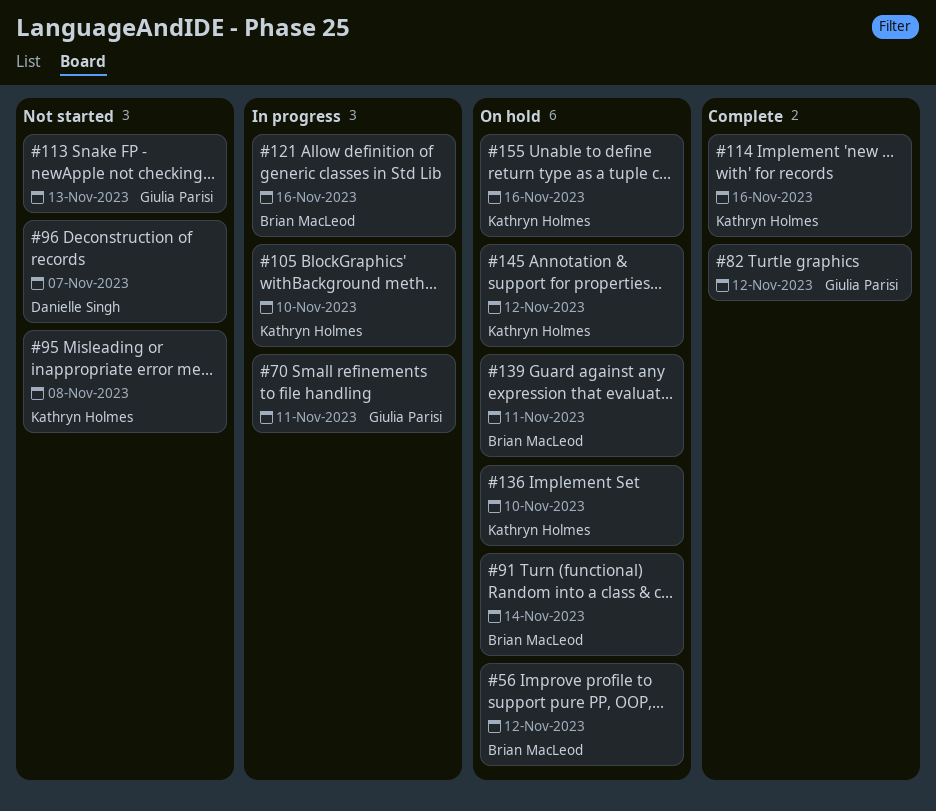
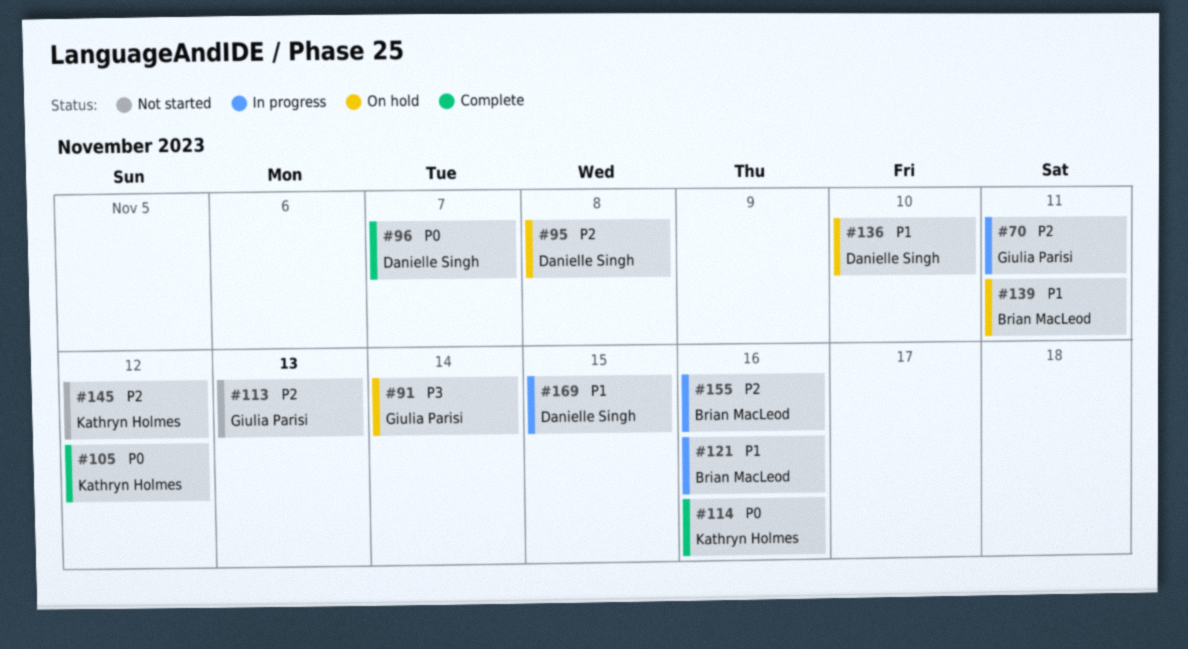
#56: present -> none
#82: present -> none
#91, owner: Brian MacLeod -> Giulia Parisi
#95, status: Not started -> On hold
#95, owner: Kathryn Holmes -> Danielle Singh
#96, status: Not started -> Complete
#105, status: In progress -> Complete
#105, due: Nov 10 -> Nov 12
#136, owner: Kathryn Holmes -> Danielle Singh
#145, status: On hold -> Not started
#155, status: On hold -> In progress
#155, owner: Kathryn Holmes -> Brian MacLeod
#169: none -> present

